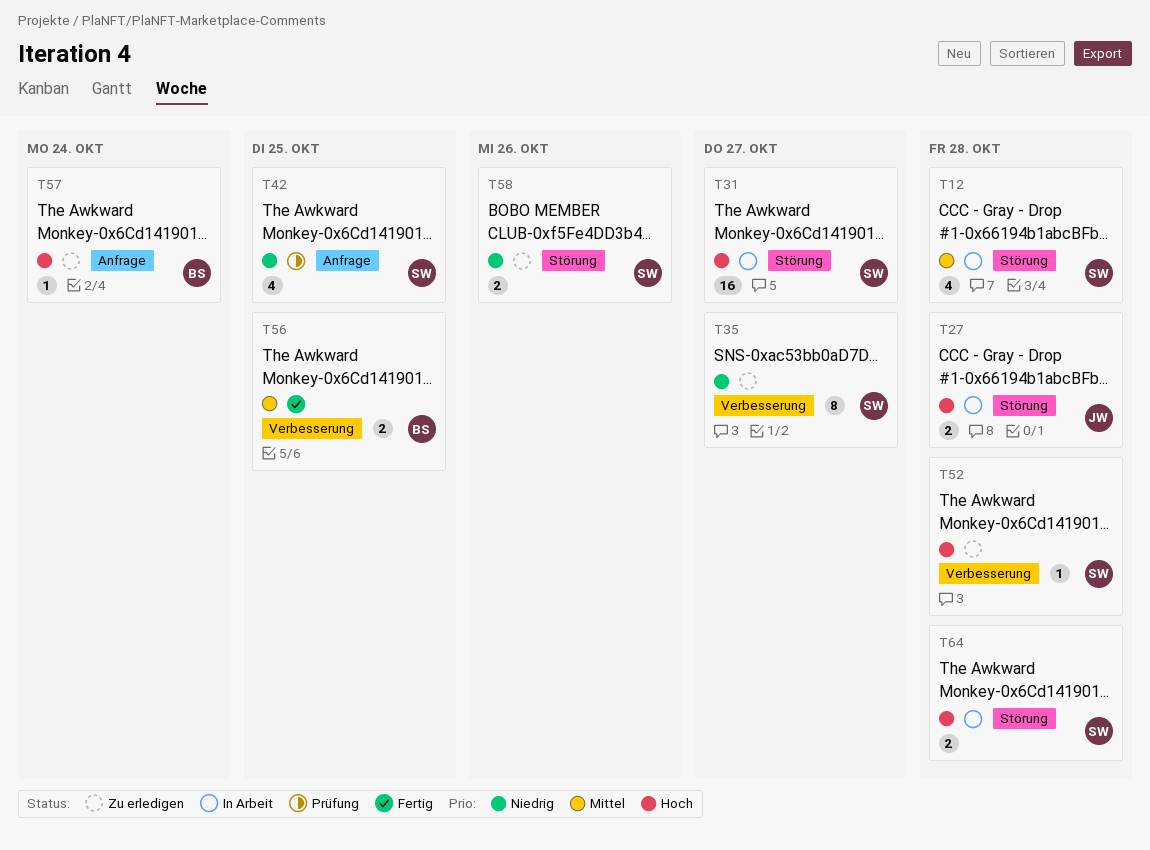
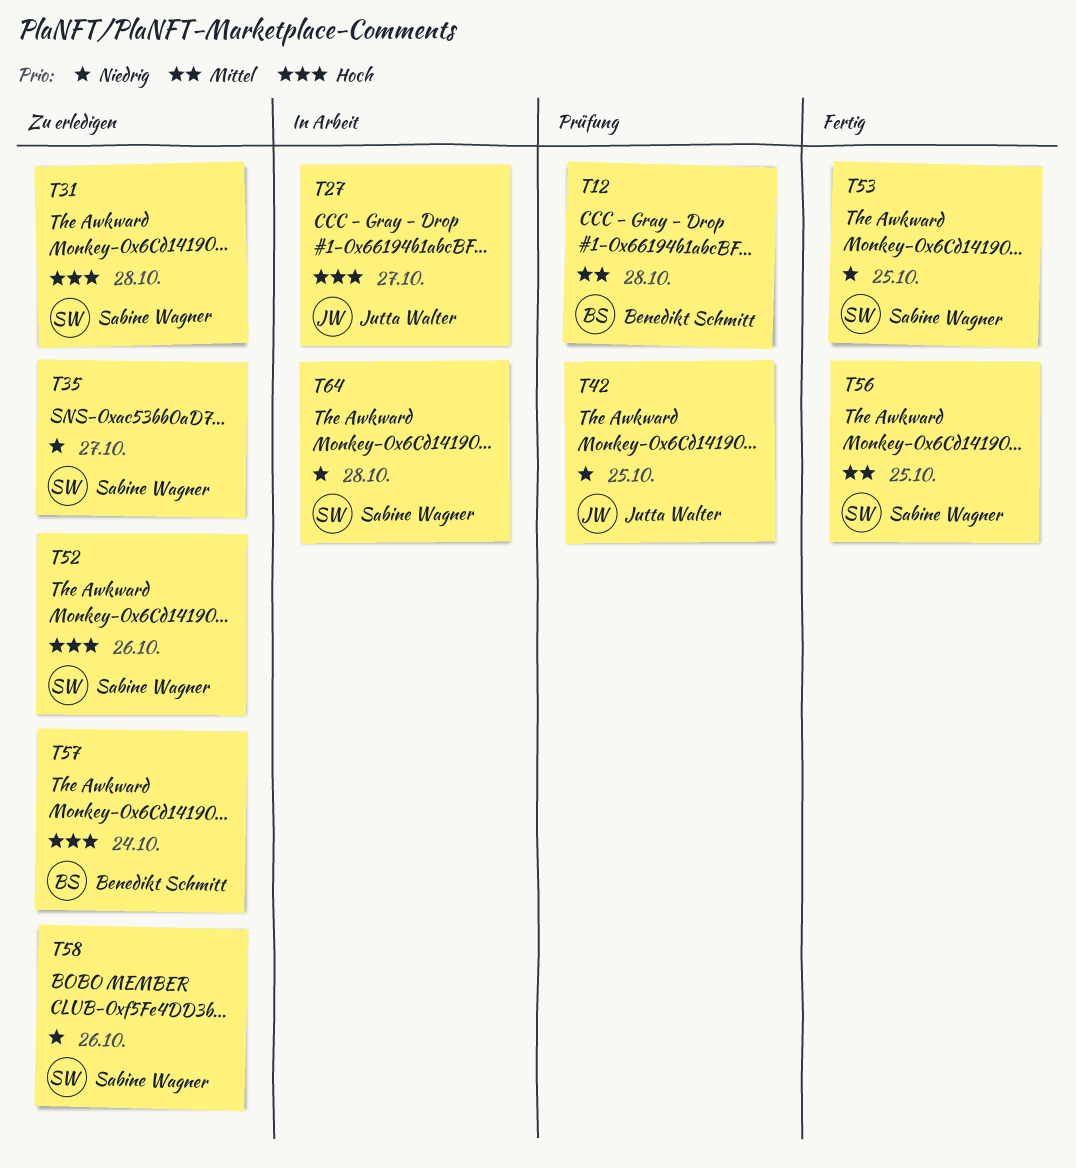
T12, status: In Arbeit -> Prüfung
T12, owner: Sabine Wagner -> Benedikt Schmitt
T27, due: Oct 28 -> Oct 27
T31, status: In Arbeit -> Zu erledigen
T31, due: Oct 27 -> Oct 28
T42, owner: Sabine Wagner -> Jutta Walter
T52, due: Oct 28 -> Oct 26
T53: none -> present
T56, owner: Benedikt Schmitt -> Sabine Wagner
T64, priority: Hoch -> Niedrig

